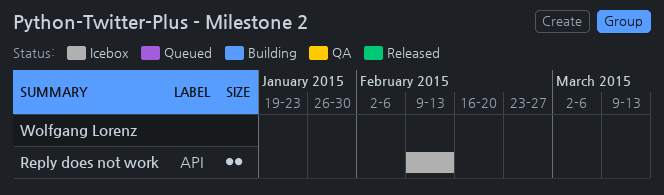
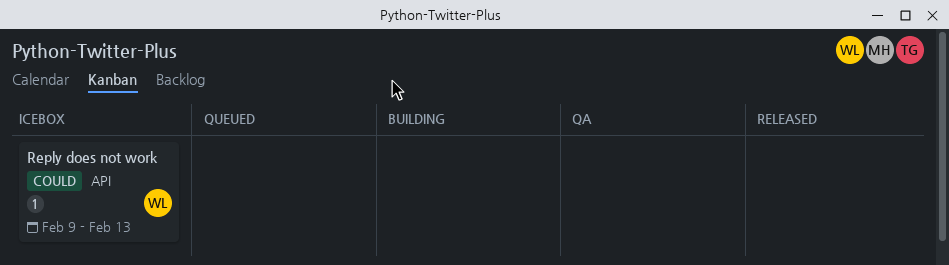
Reply does not work, estimate: 2 -> 1

